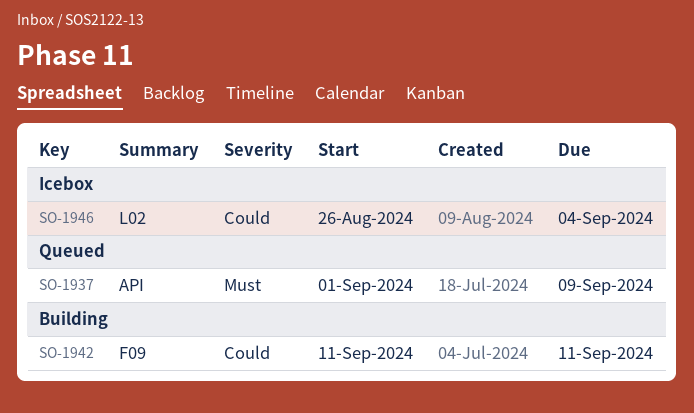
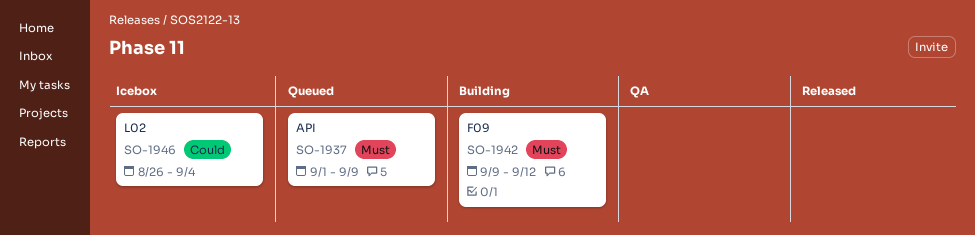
SO-1942, priority: Could -> Must
SO-1942, start: Sep 11 -> Sep 9
SO-1942, due: Sep 11 -> Sep 12

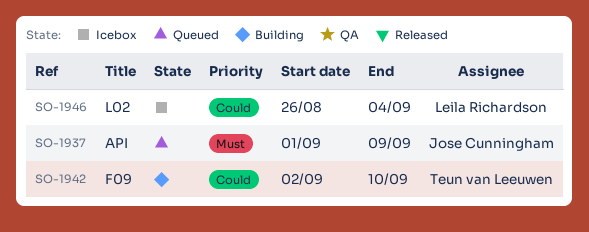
SO-1942, priority: Must -> Could
SO-1942, start: Sep 9 -> Sep 2
SO-1942, due: Sep 12 -> Sep 10

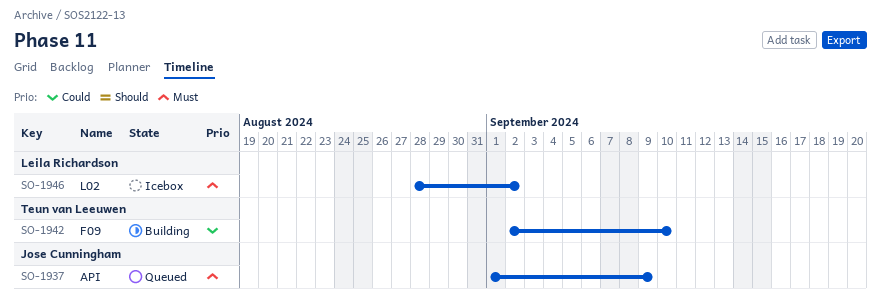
SO-1946, priority: Could -> Must
SO-1946, start: Aug 26 -> Aug 28
SO-1946, due: Sep 4 -> Sep 2

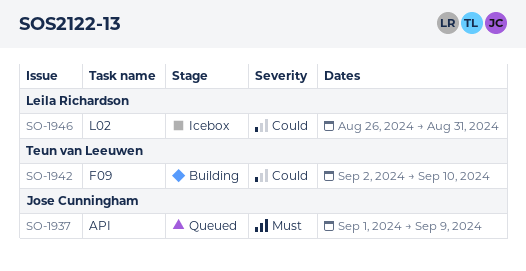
SO-1946, priority: Must -> Could
SO-1946, start: Aug 28 -> Aug 26
SO-1946, due: Sep 2 -> Aug 31

